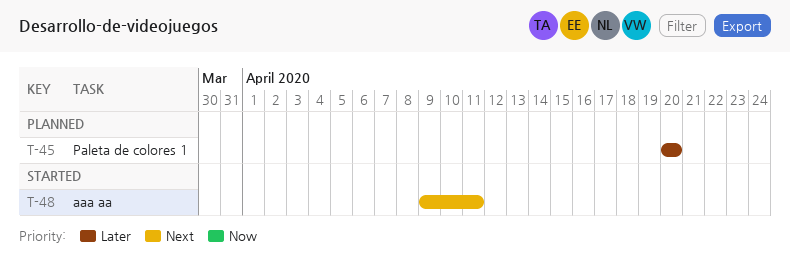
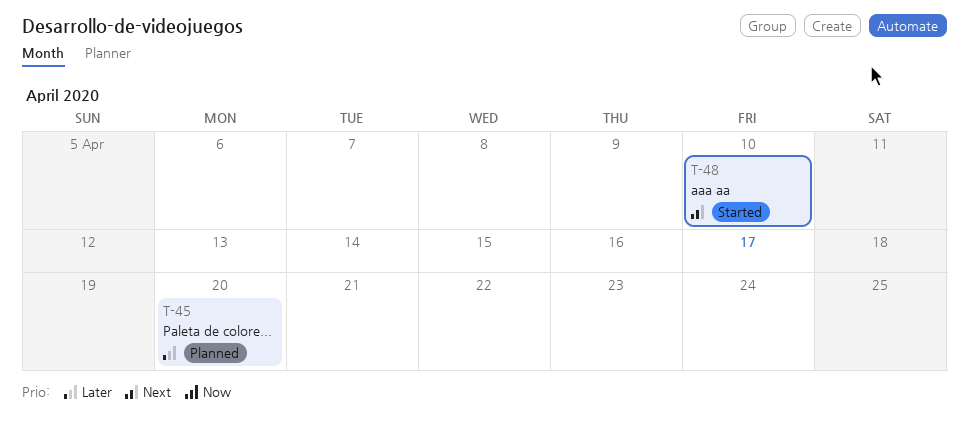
T-48, due: Apr 11 -> Apr 10

